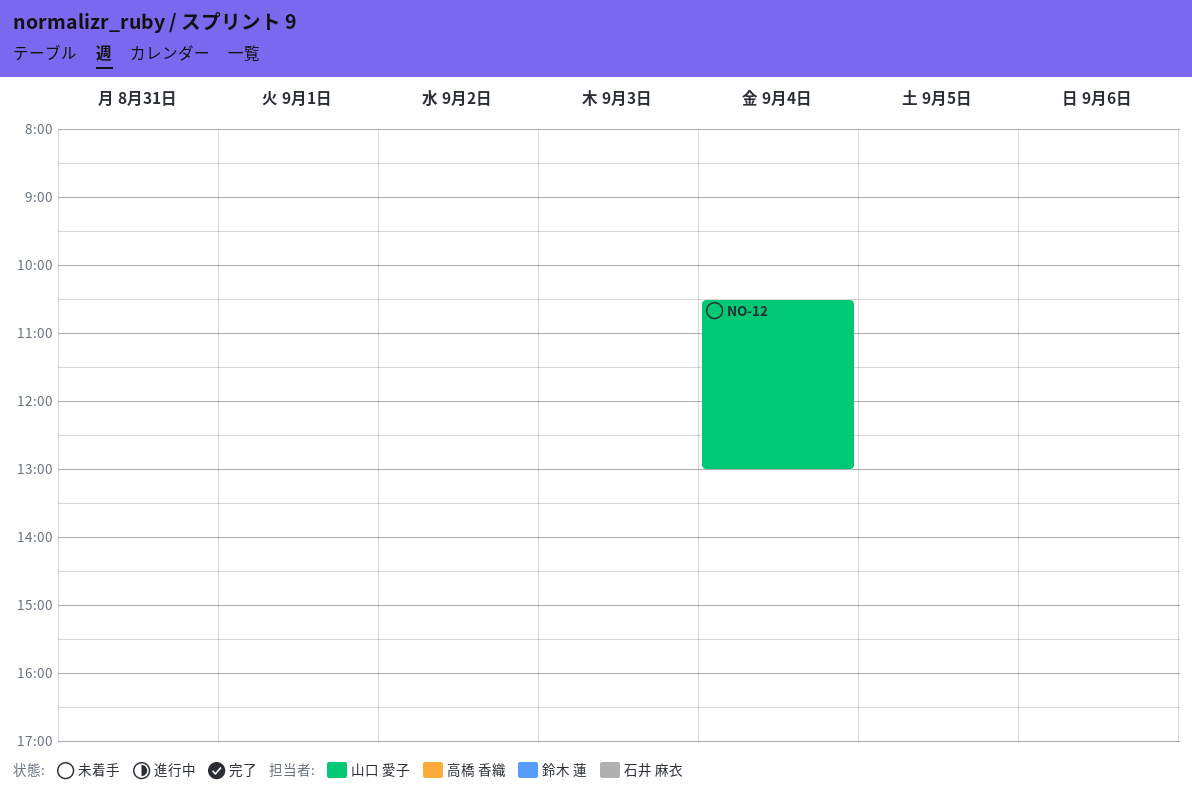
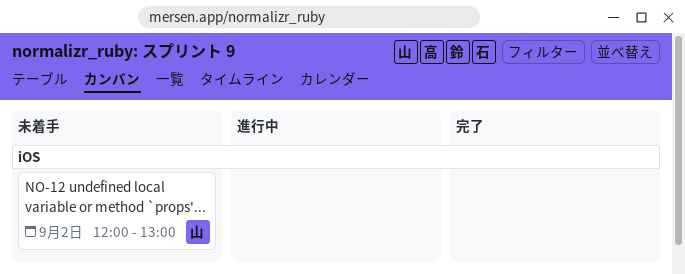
NO-12, day: Sep 4 -> Sep 2
NO-12, begins: 10:30 -> 12:00

